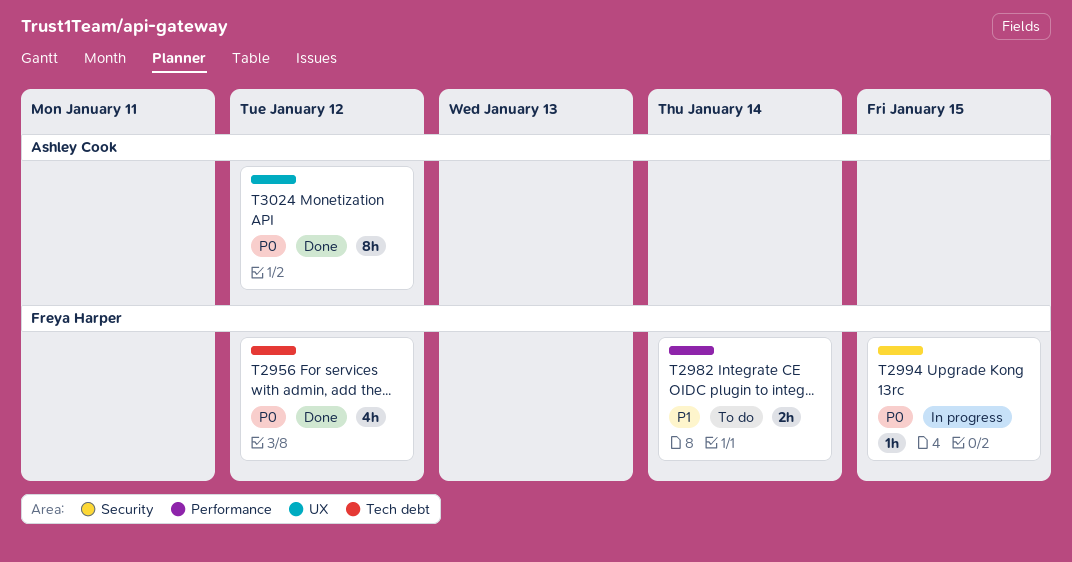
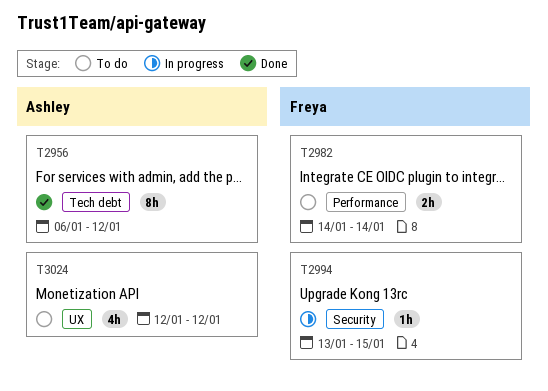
T2956, owner: Freya Harper -> Ashley Cook
T2956, estimate: 4h -> 8h
T3024, status: Done -> To do
T3024, estimate: 8h -> 4h

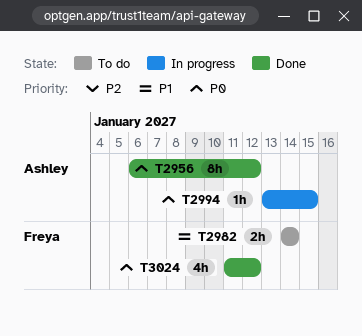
T2994, owner: Freya -> Ashley
T3024, status: To do -> Done
T3024, owner: Ashley -> Freya
T3024, start: Jan 12 -> Jan 11

